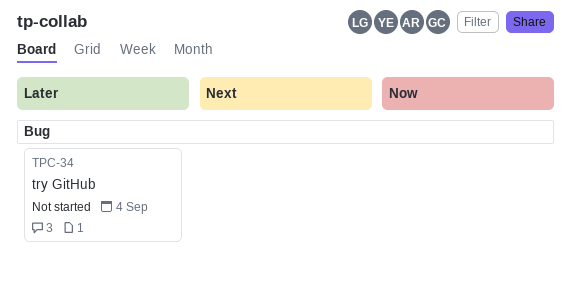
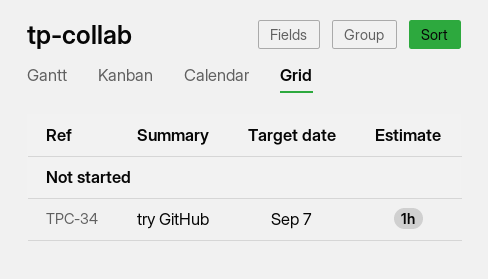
TPC-34, due: Sep 4 -> Sep 7

